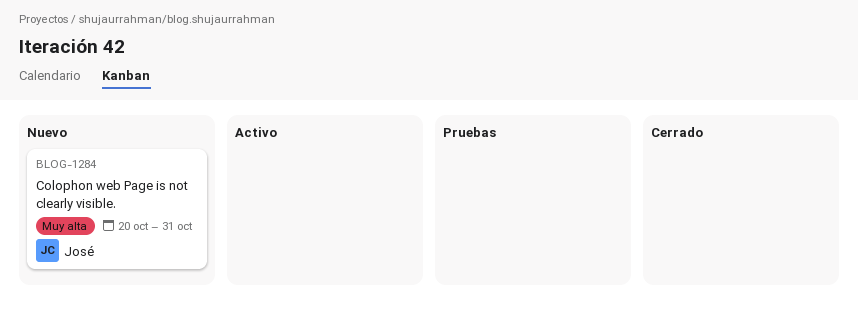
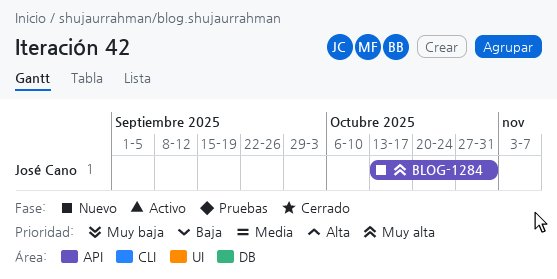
BLOG-1284, start: Oct 20 -> Oct 13

